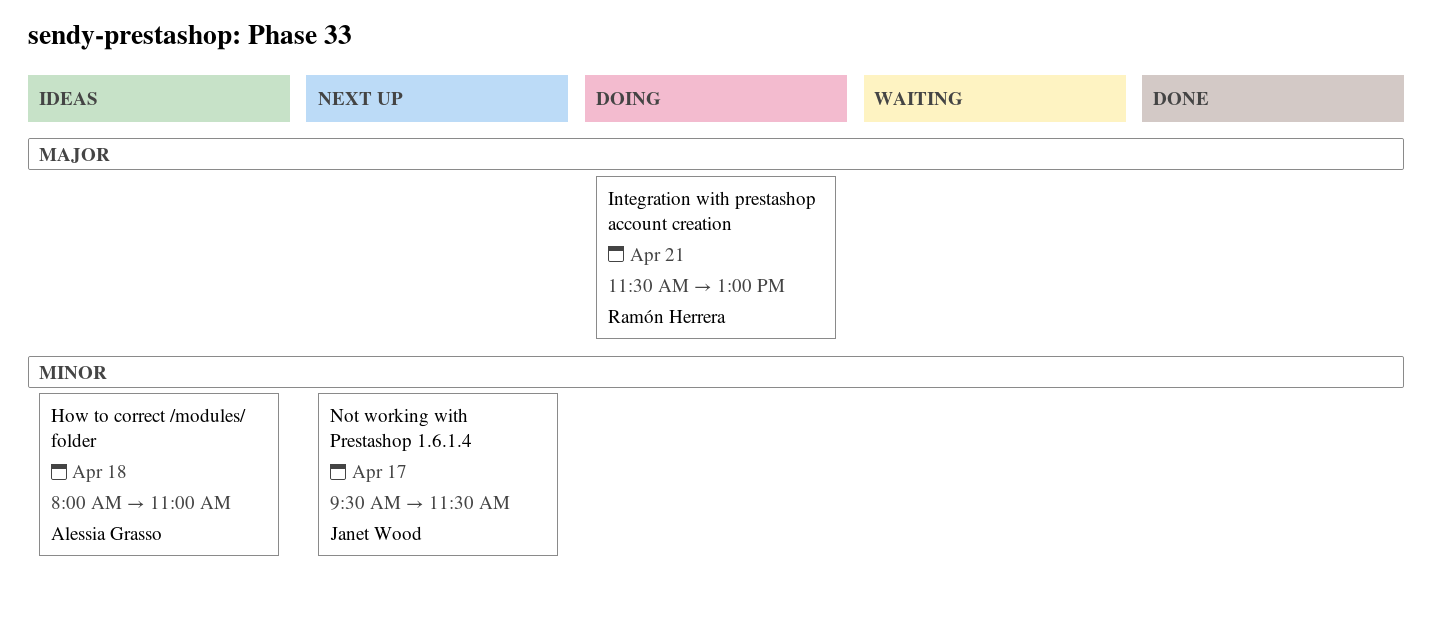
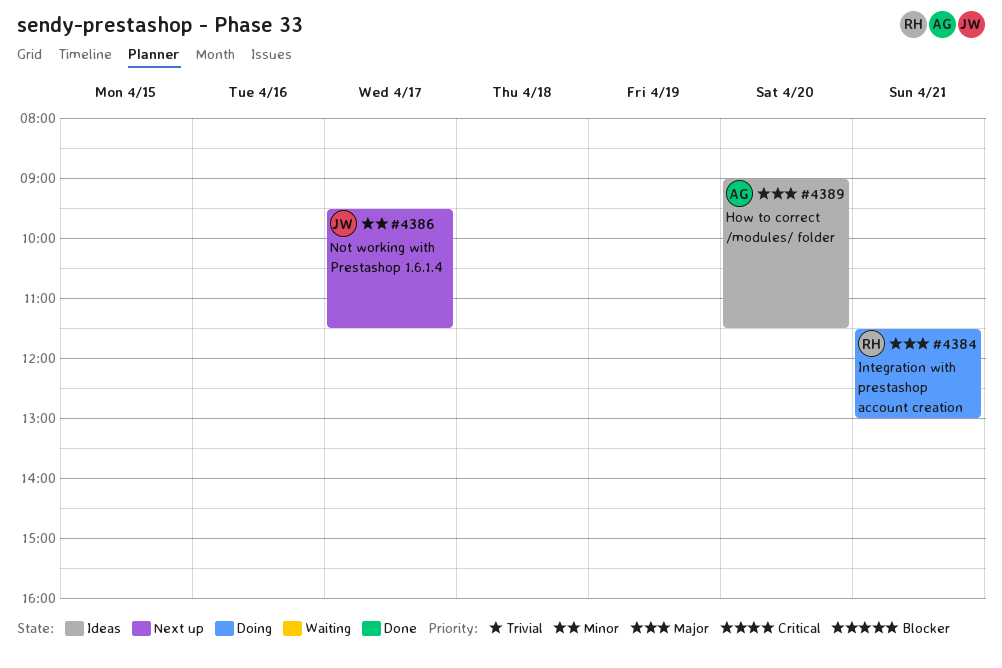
How to correct /modules/ folder, priority: Minor -> Major
How to correct /modules/ folder, day: Apr 18 -> Apr 20
How to correct /modules/ folder, begins: 08:00 -> 09:00
How to correct /modules/ folder, ends: 11:00 -> 11:30

